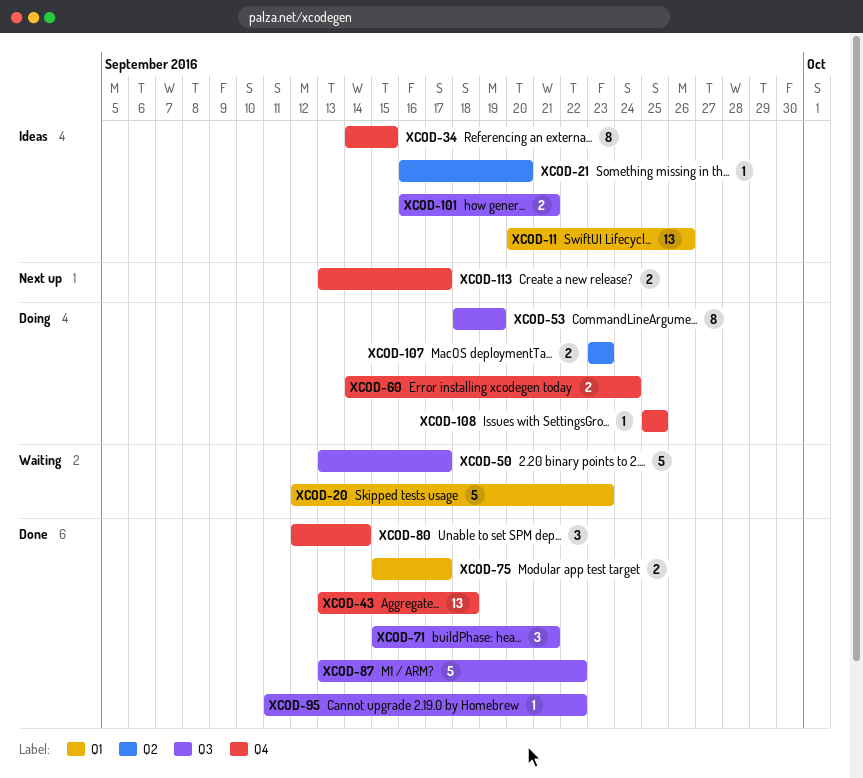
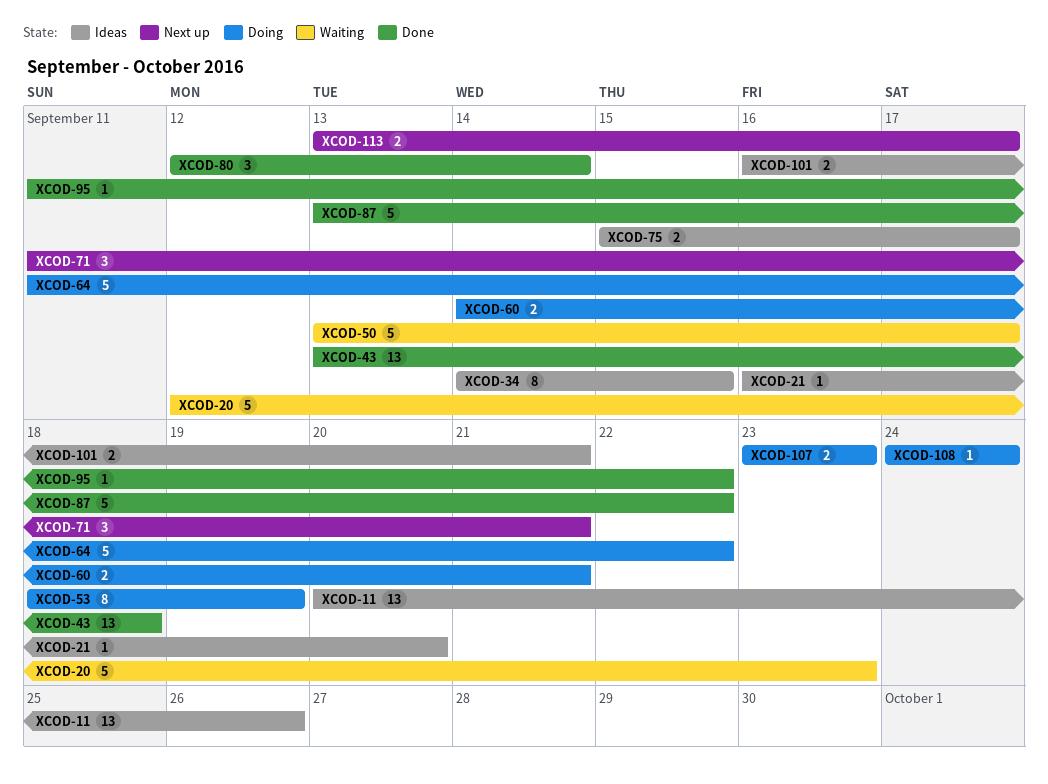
XCOD-60, due: Sep 24 -> Sep 21
XCOD-64: none -> present
XCOD-71, status: Done -> Next up
XCOD-71, start: Sep 15 -> Sep 11
XCOD-75, status: Done -> Ideas
XCOD-108, start: Sep 25 -> Sep 24
XCOD-108, due: Sep 25 -> Sep 24

